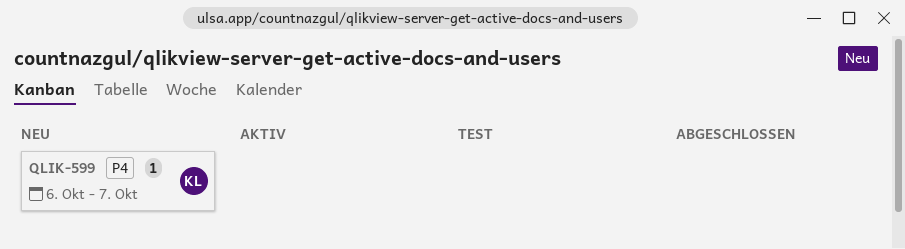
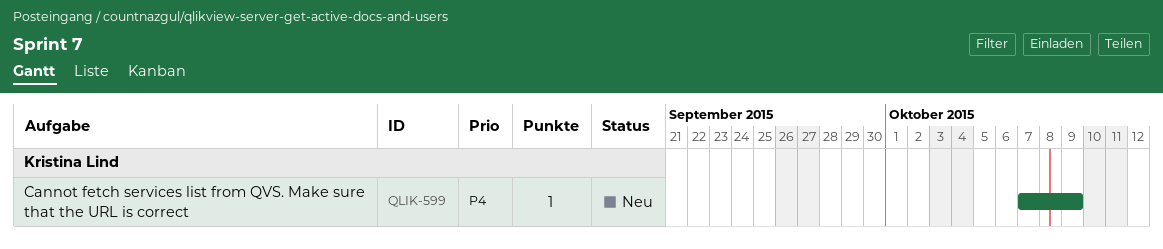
QLIK-599, start: Oct 6 -> Oct 7
QLIK-599, due: Oct 7 -> Oct 9

